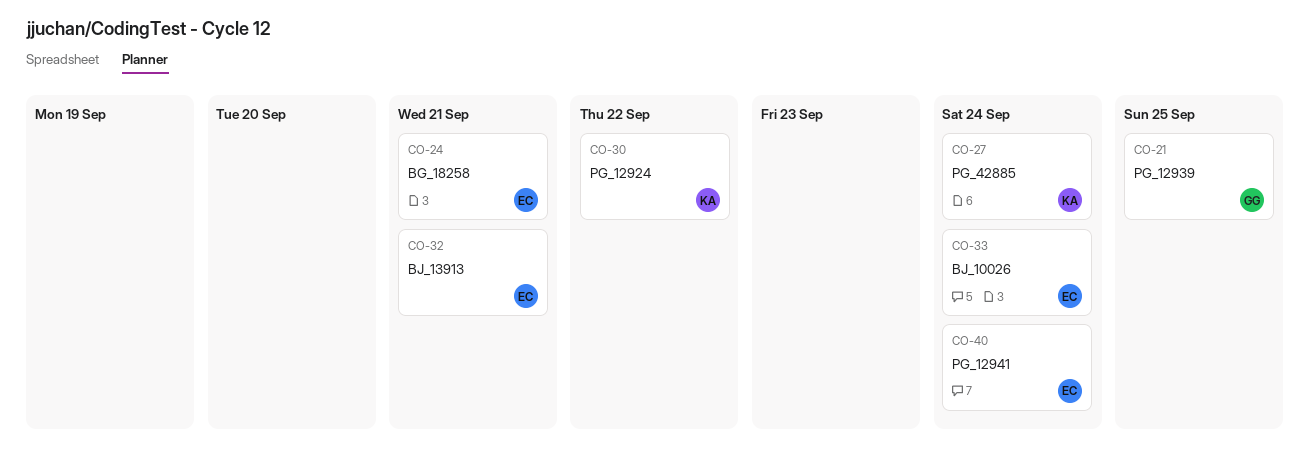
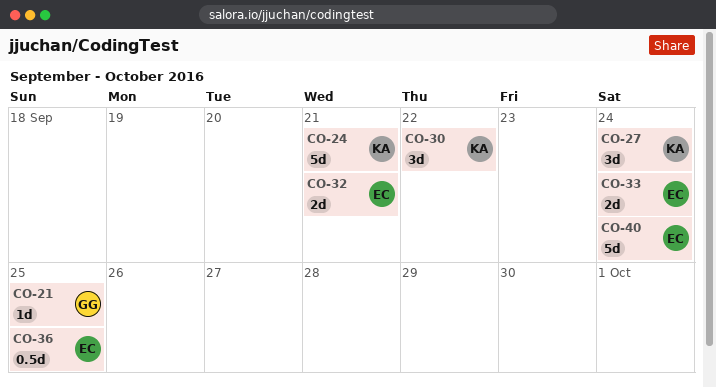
CO-24, owner: EC -> KA
CO-36: none -> present

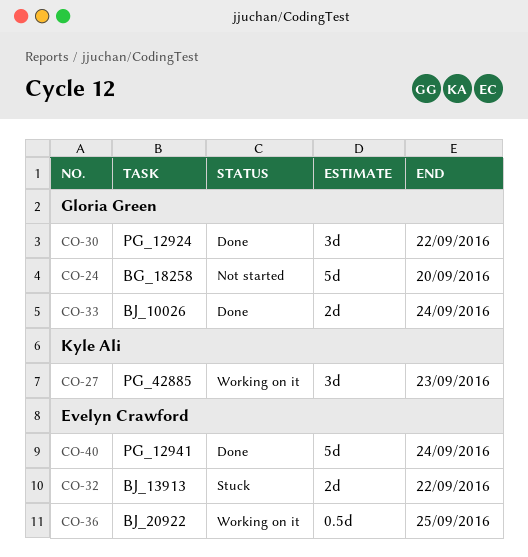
CO-21: present -> none
CO-24, owner: Kyle Ali -> Gloria Green
CO-24, due: Sep 21 -> Sep 20
CO-27, due: Sep 24 -> Sep 23
CO-30, owner: Kyle Ali -> Gloria Green
CO-32, due: Sep 21 -> Sep 22
CO-33, owner: Evelyn Crawford -> Gloria Green

